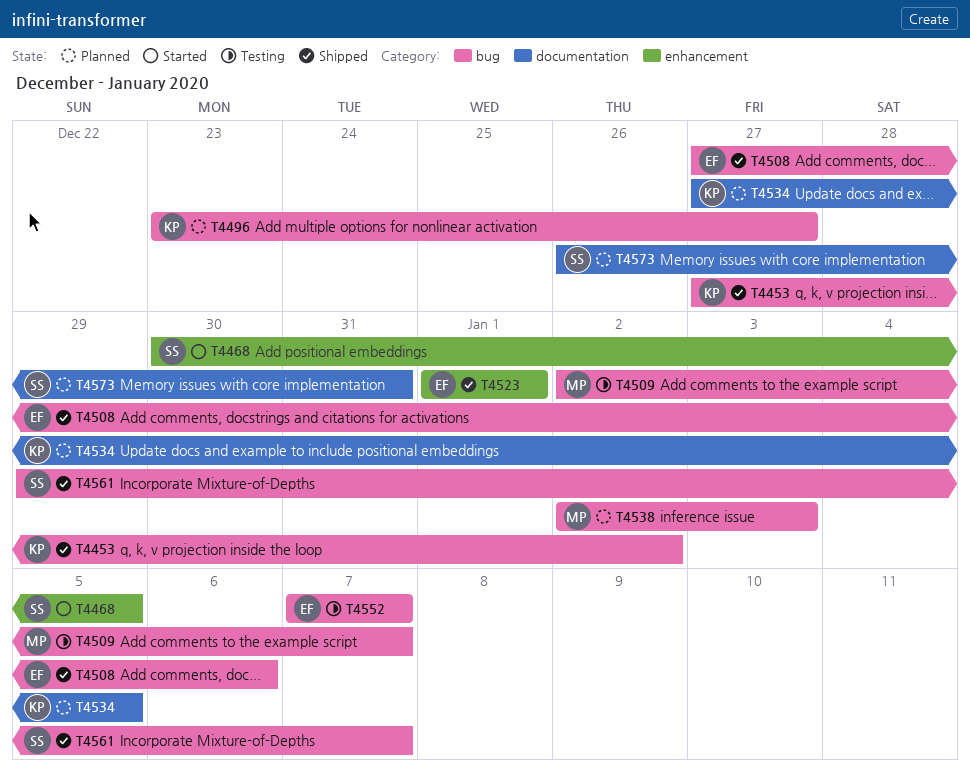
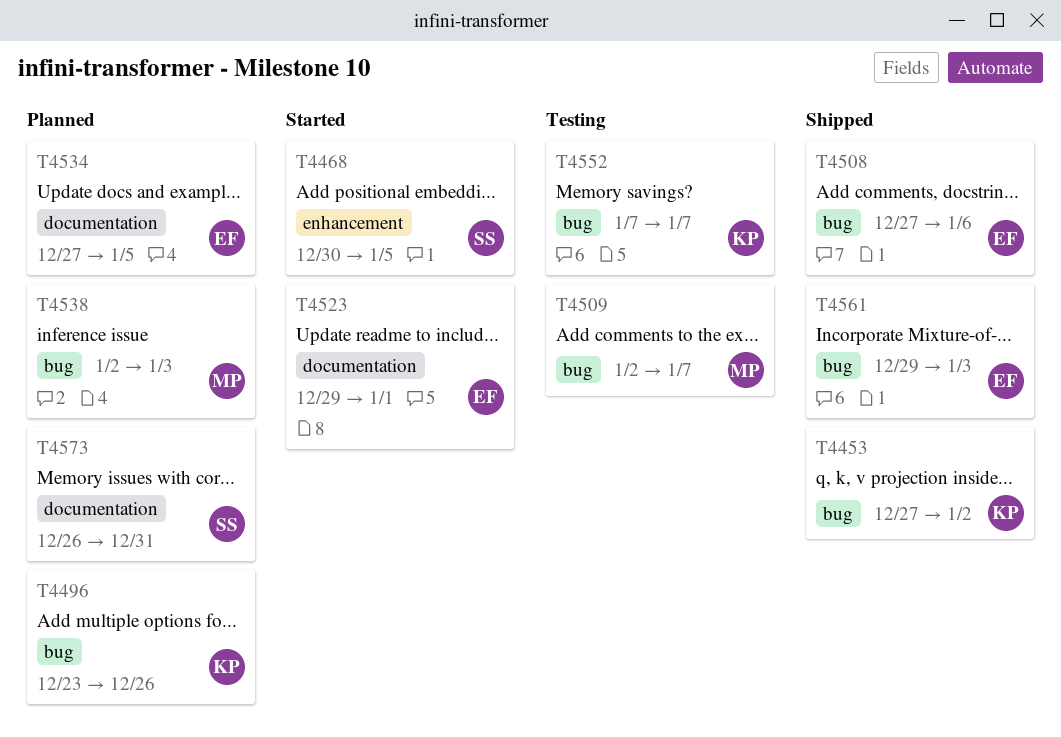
T4496, due: Dec 27 -> Dec 26
T4523, status: Shipped -> Started
T4523, label: enhancement -> documentation
T4523, start: Jan 1 -> Dec 29
T4534, owner: KP -> EF
T4552, owner: EF -> KP
T4561, owner: SS -> EF
T4561, due: Jan 7 -> Jan 3

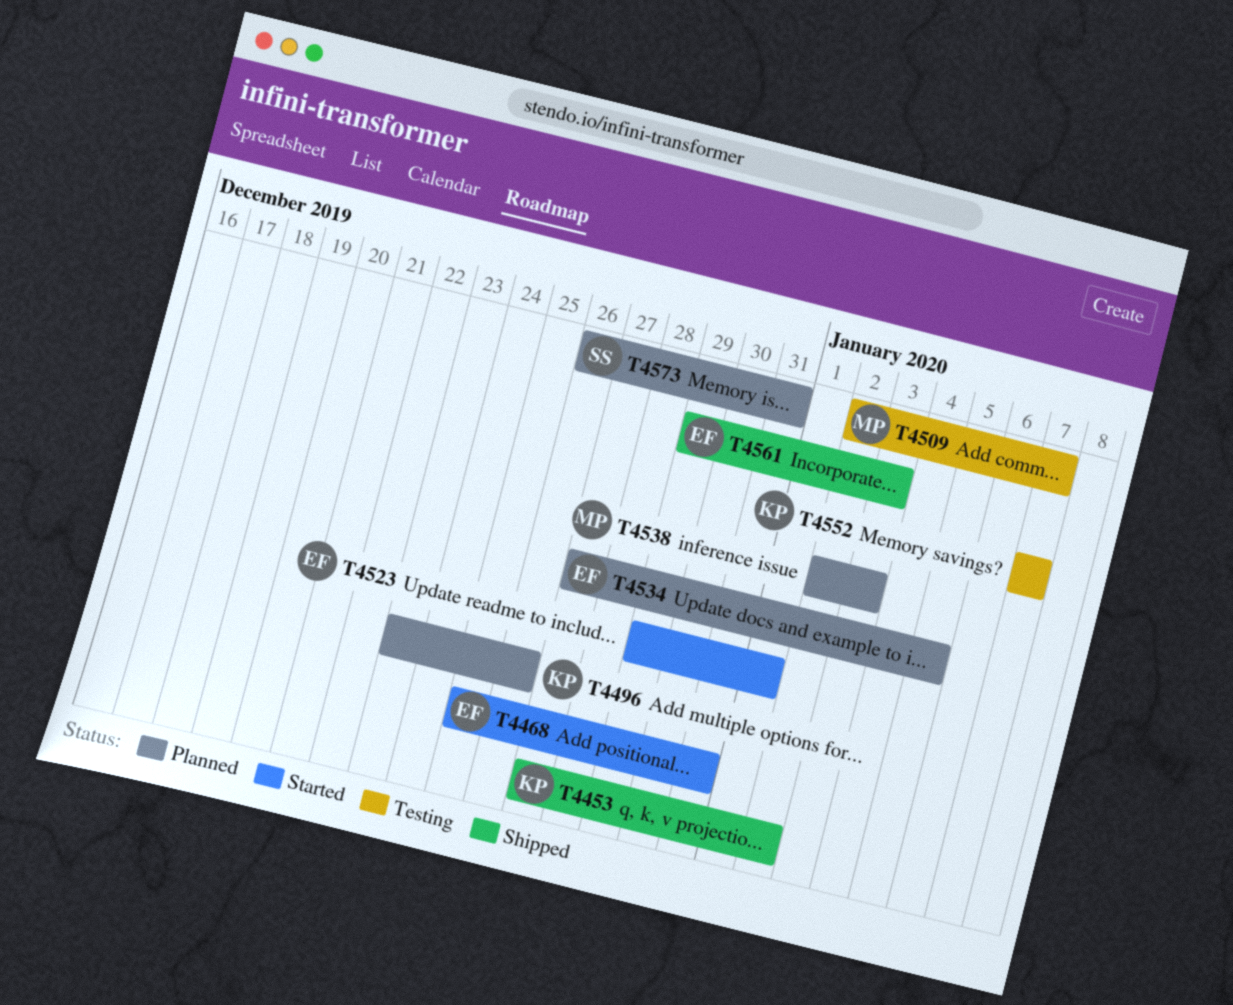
T4468, owner: SS -> EF
T4468, start: Dec 30 -> Dec 25
T4468, due: Jan 5 -> Dec 31
T4508: present -> none

